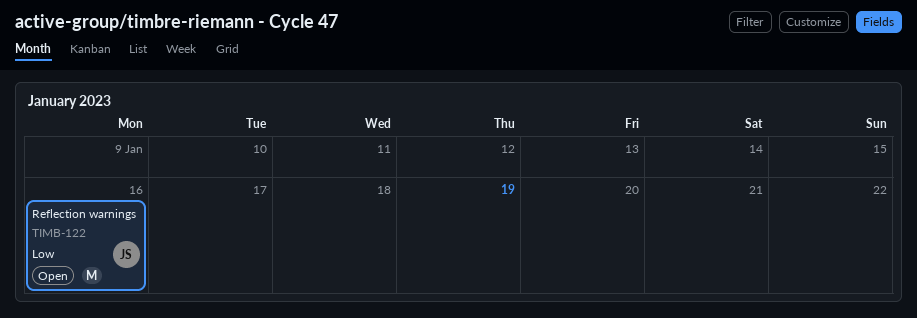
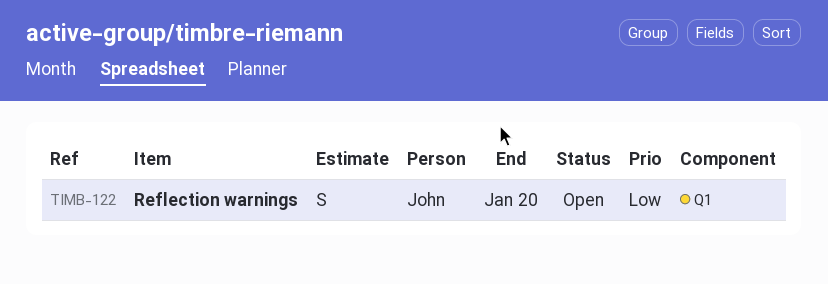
TIMB-122, estimate: M -> S
TIMB-122, due: Jan 16 -> Jan 20

